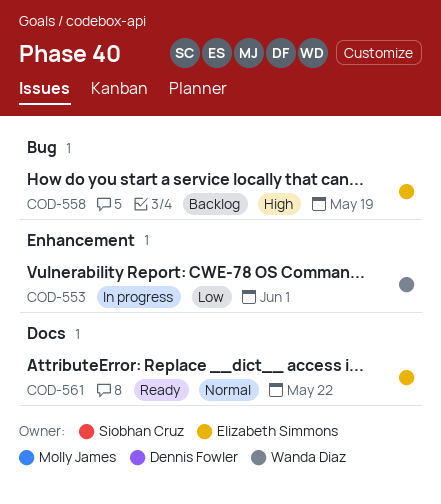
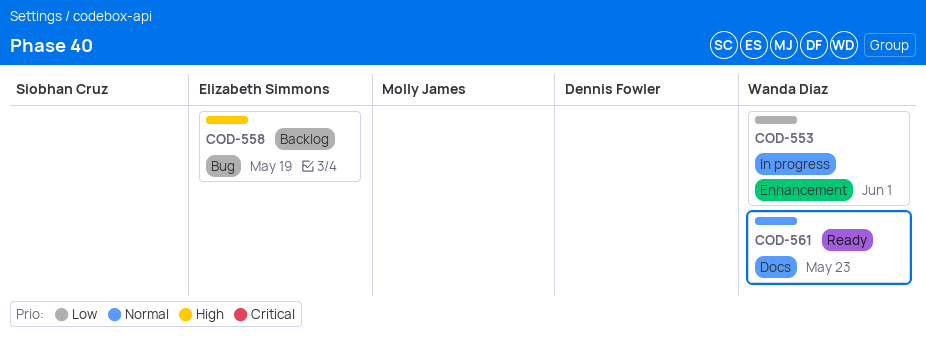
COD-561, owner: Elizabeth Simmons -> Wanda Diaz
COD-561, due: May 22 -> May 23

